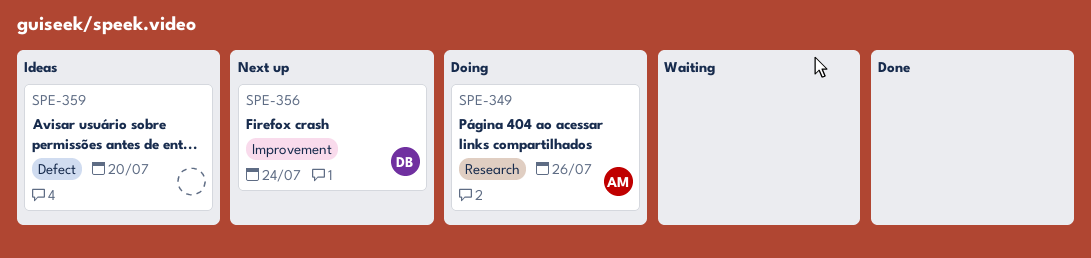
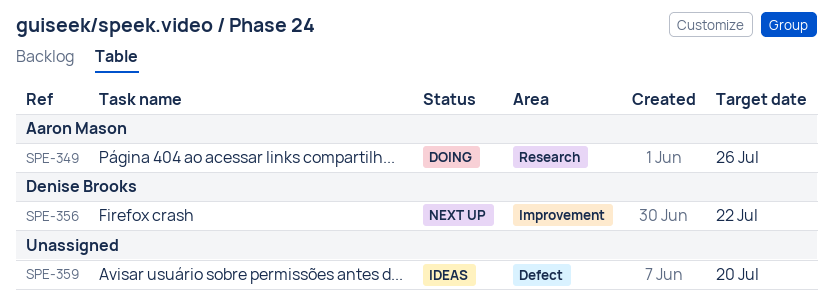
SPE-356, due: Jul 24 -> Jul 22

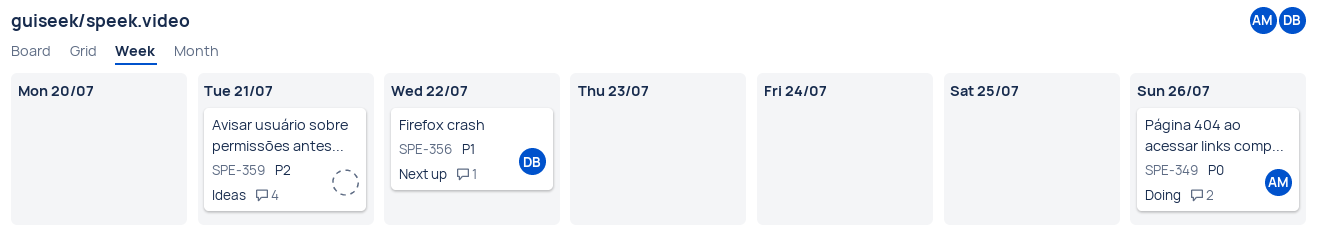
SPE-359, due: Jul 20 -> Jul 21

